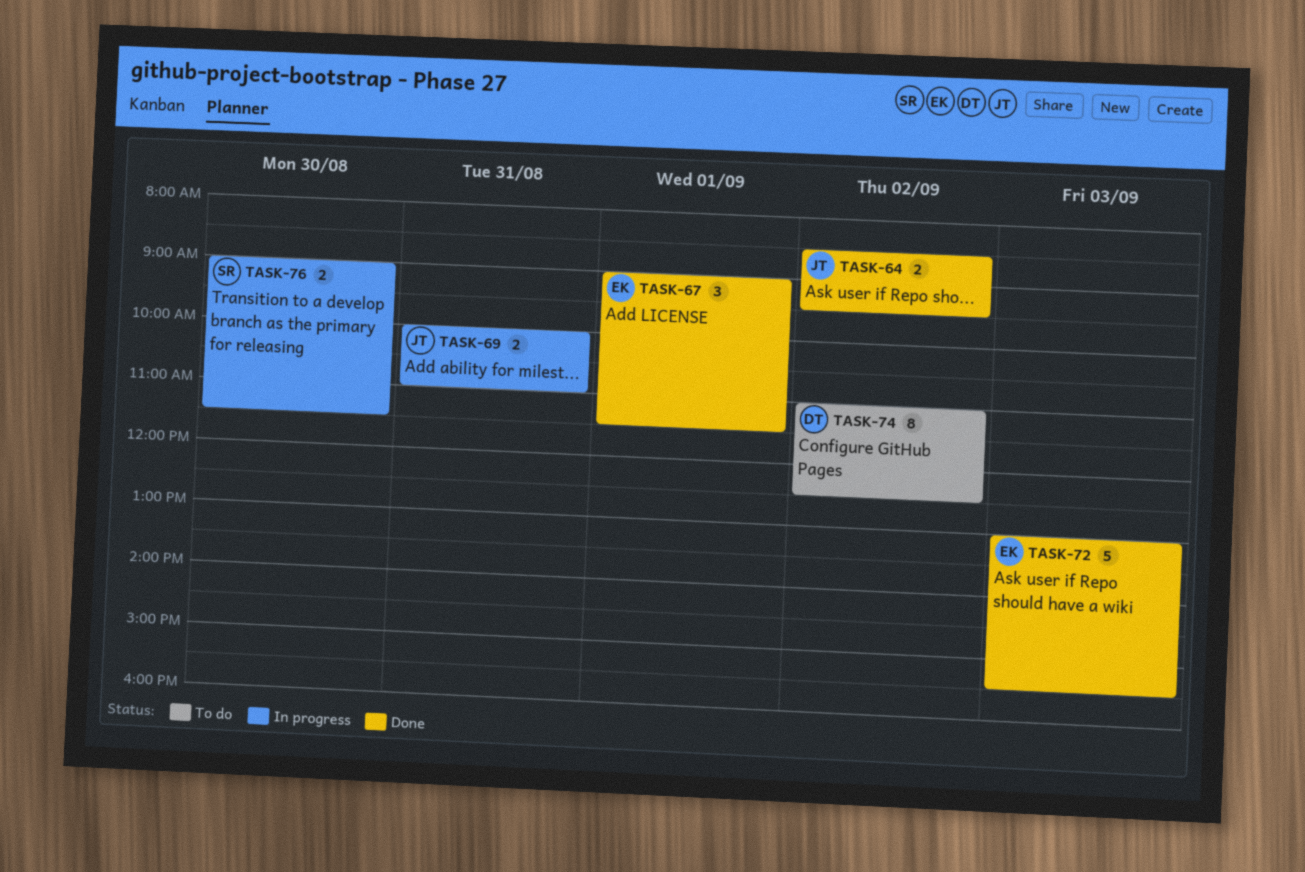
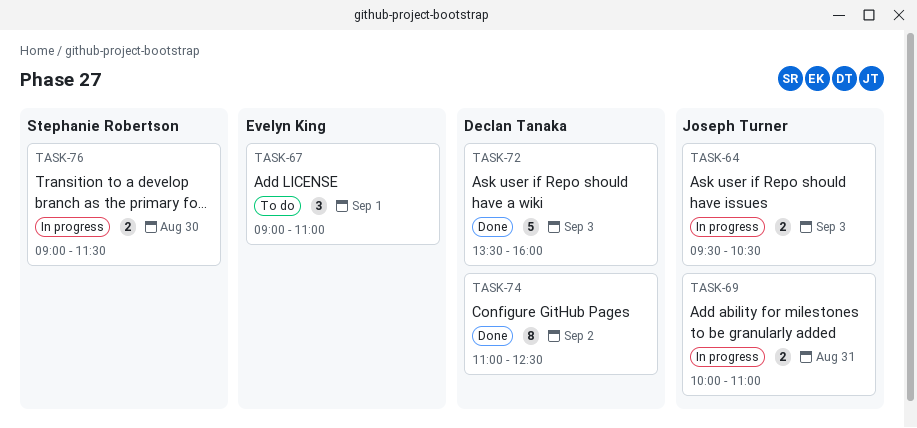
TASK-64, status: Done -> In progress
TASK-64, day: Sep 2 -> Sep 3
TASK-64, begins: 08:30 -> 09:30
TASK-64, ends: 09:30 -> 10:30
TASK-67, status: Done -> To do
TASK-67, ends: 11:30 -> 11:00
TASK-72, owner: Evelyn King -> Declan Tanaka
TASK-72, begins: 13:00 -> 13:30
TASK-72, ends: 15:30 -> 16:00
TASK-74, status: To do -> Done

